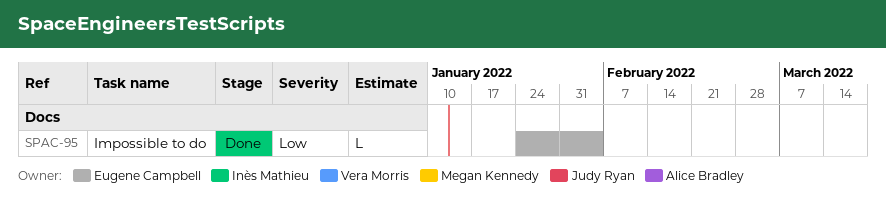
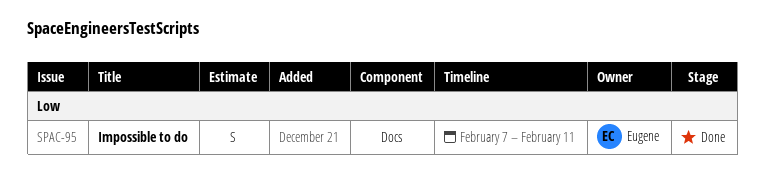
SPAC-95, estimate: L -> S
SPAC-95, start: Jan 24 -> Feb 7
SPAC-95, due: Feb 4 -> Feb 11

